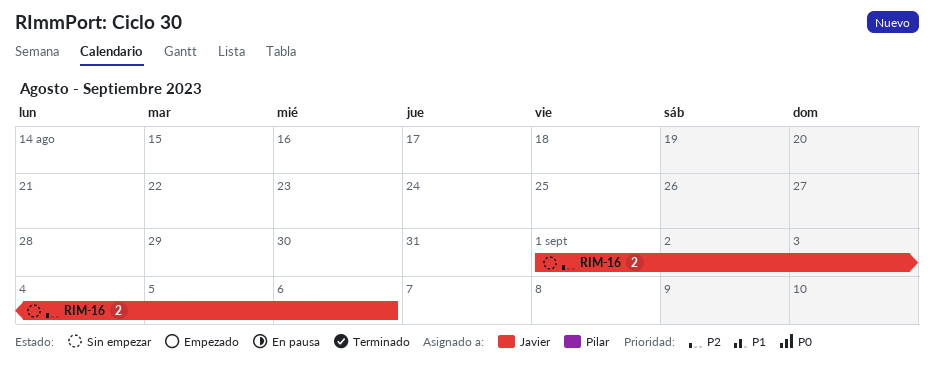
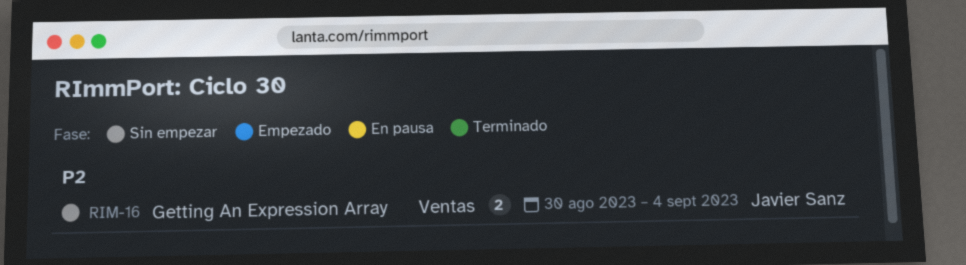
RIM-16, start: Sep 1 -> Aug 30
RIM-16, due: Sep 6 -> Sep 4

